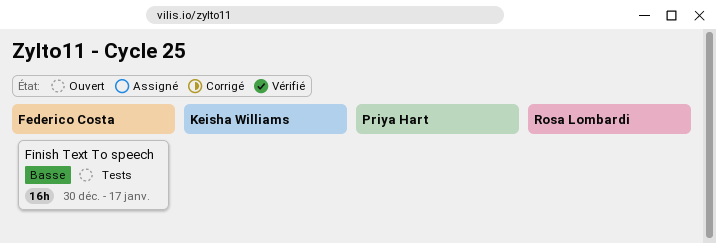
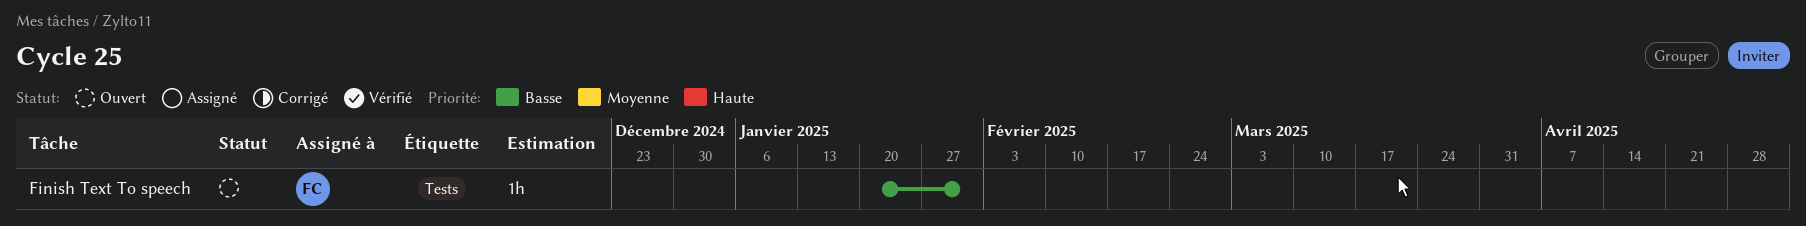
Finish Text To speech, estimate: 16h -> 1h
Finish Text To speech, start: Dec 30 -> Jan 20
Finish Text To speech, due: Jan 17 -> Jan 31

